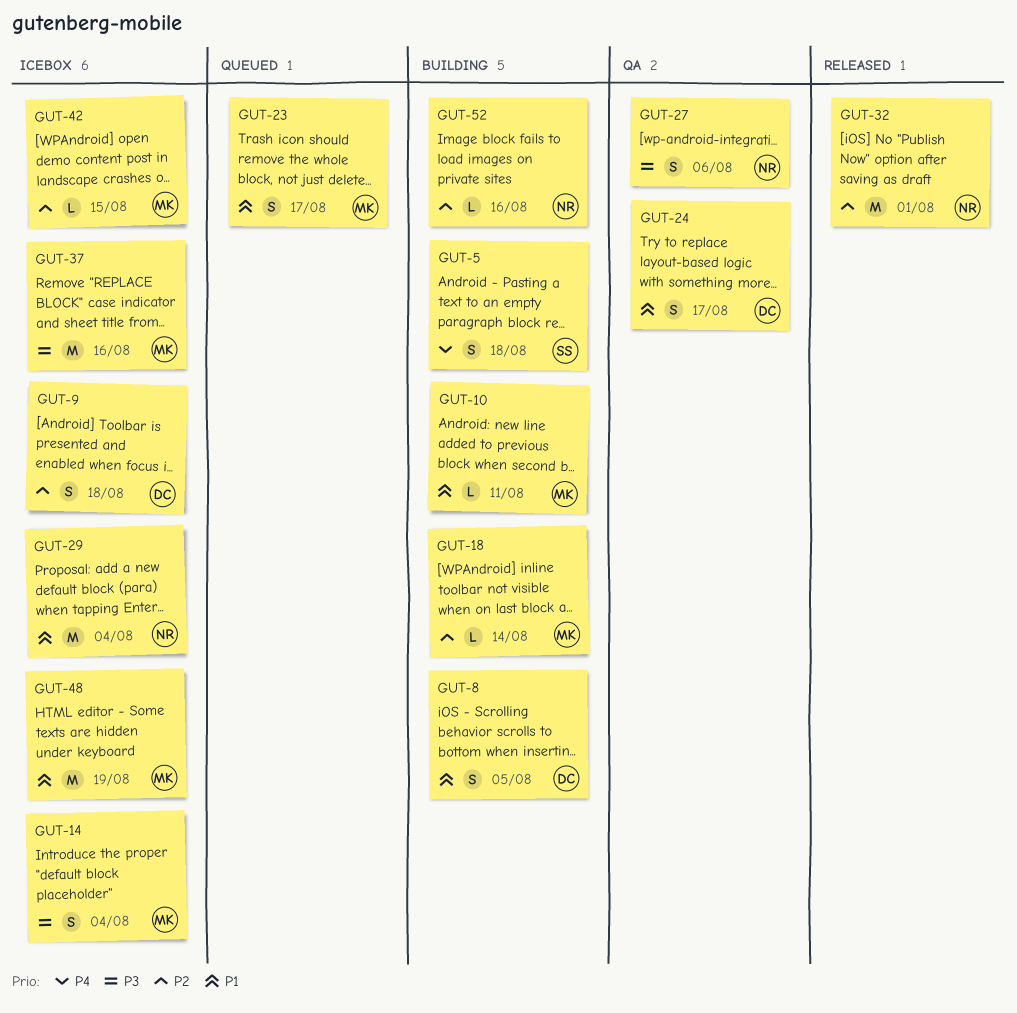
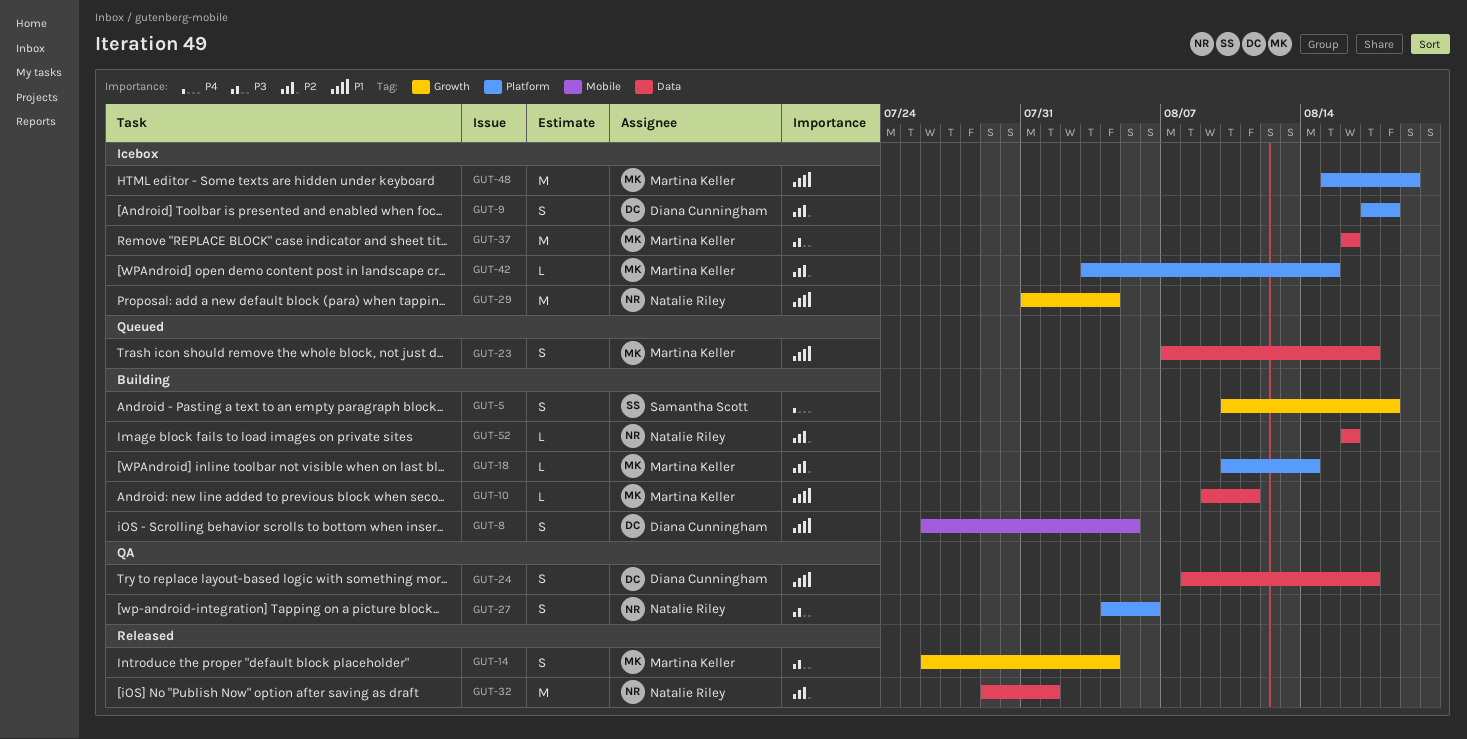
GUT-14, status: Icebox -> Released

